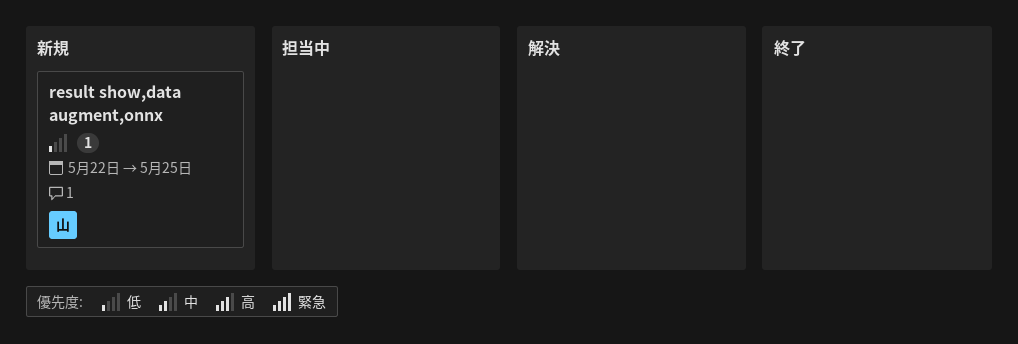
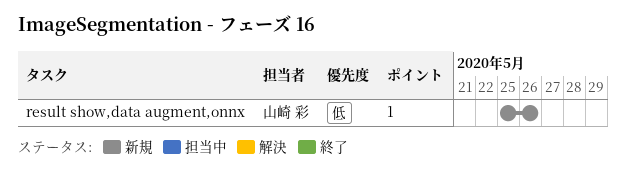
result show,data augment,onnx, start: May 22 -> May 25
result show,data augment,onnx, due: May 25 -> May 26

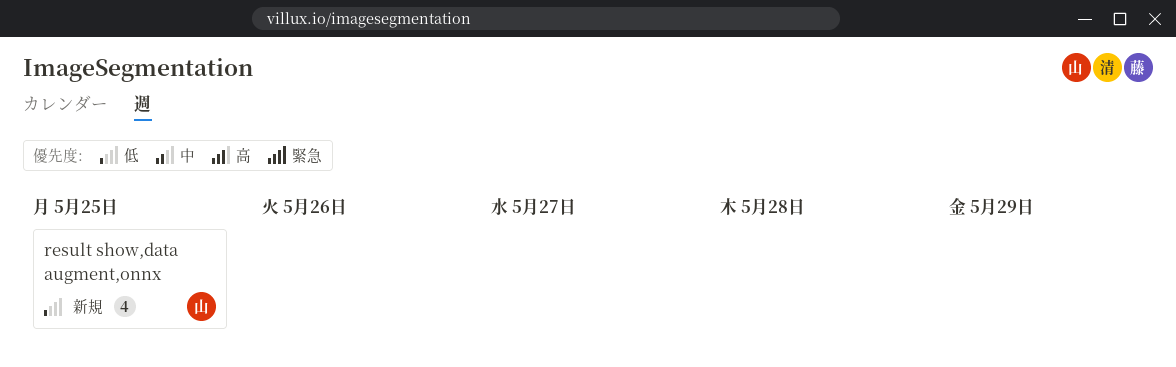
result show,data augment,onnx, estimate: 1 -> 4
result show,data augment,onnx, due: May 26 -> May 25

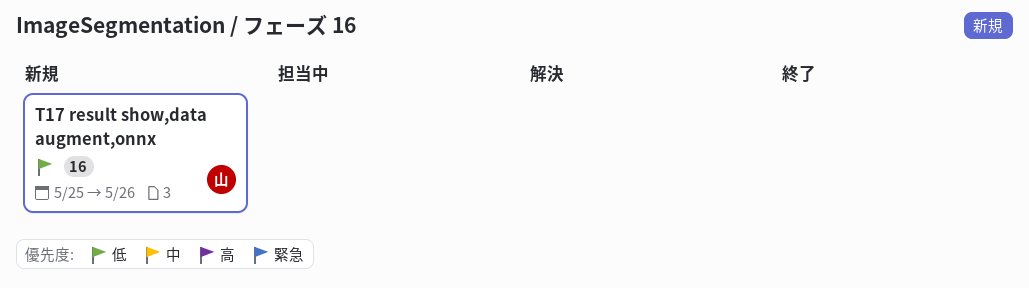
result show,data augment,onnx, estimate: 4 -> 16
result show,data augment,onnx, due: May 25 -> May 26

